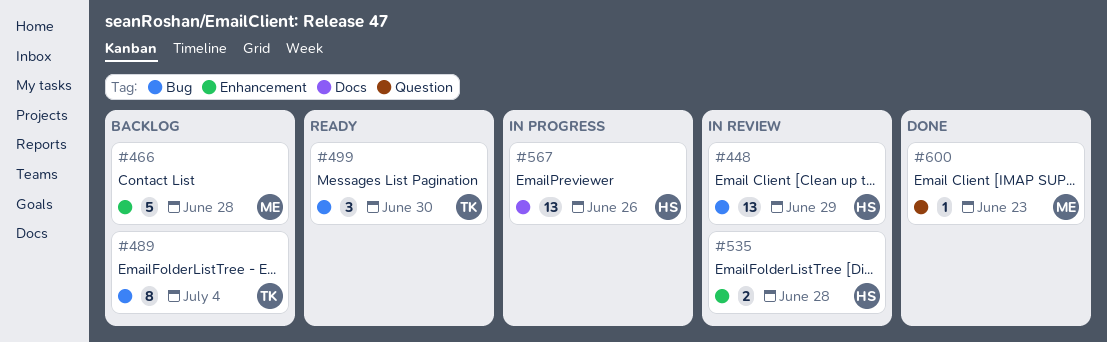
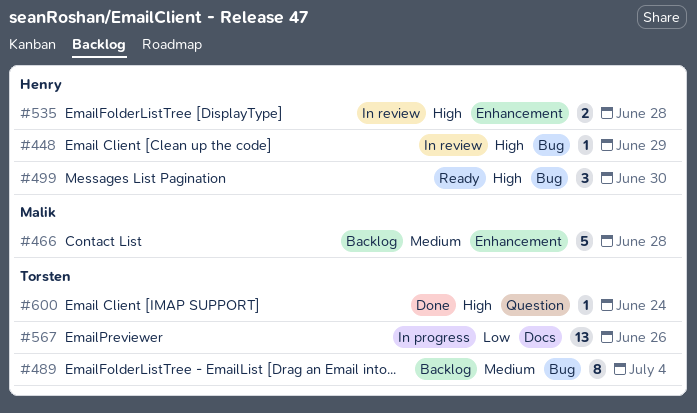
#448, estimate: 13 -> 1
#499, owner: Torsten -> Henry
#567, owner: Henry -> Torsten
#600, owner: Malik -> Torsten
#600, due: Jun 23 -> Jun 24

